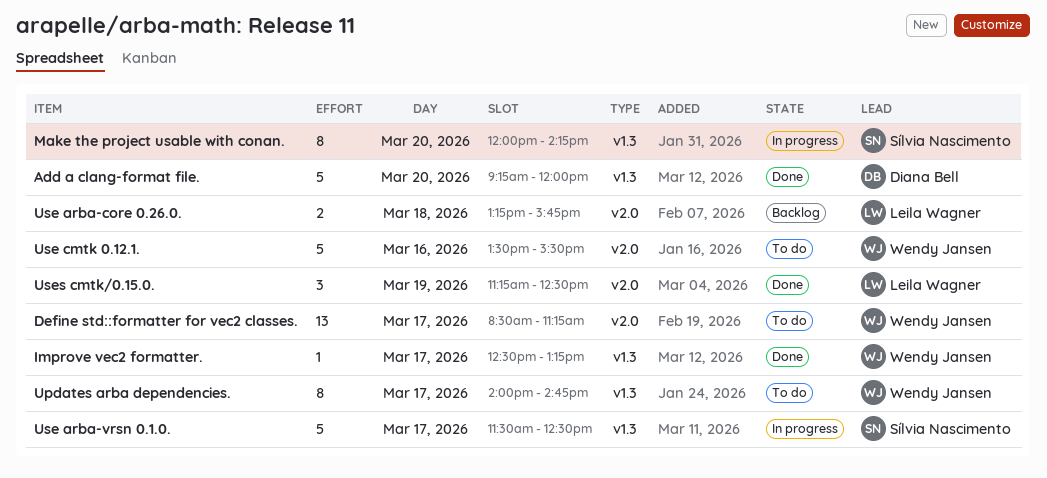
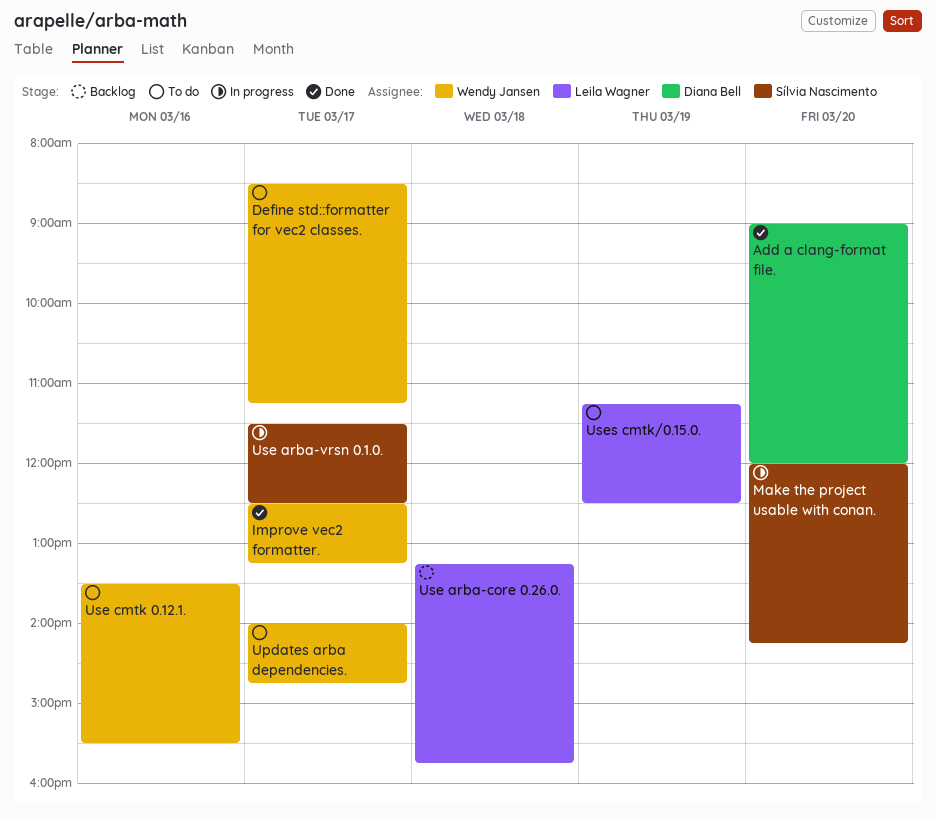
Add a clang-format file., begins: 09:15 -> 09:00
Uses cmtk/0.15.0., status: Done -> To do

